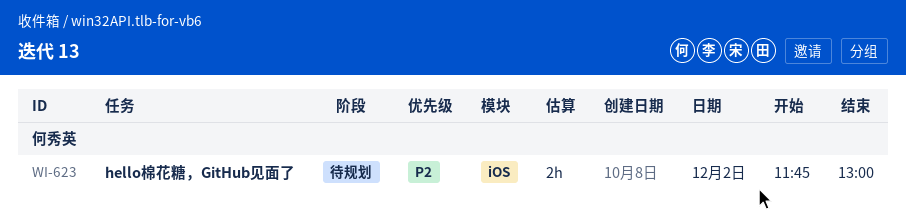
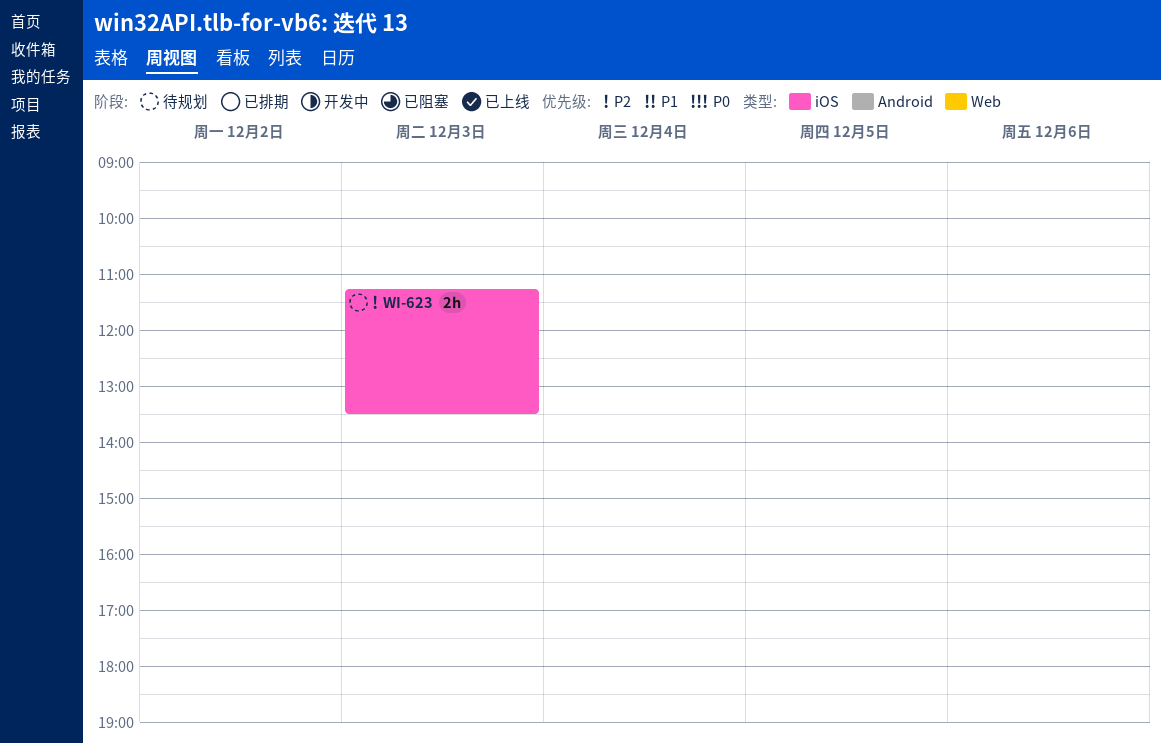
WI-623, day: Dec 2 -> Dec 3
WI-623, begins: 11:45 -> 11:15
WI-623, ends: 13:00 -> 13:30

